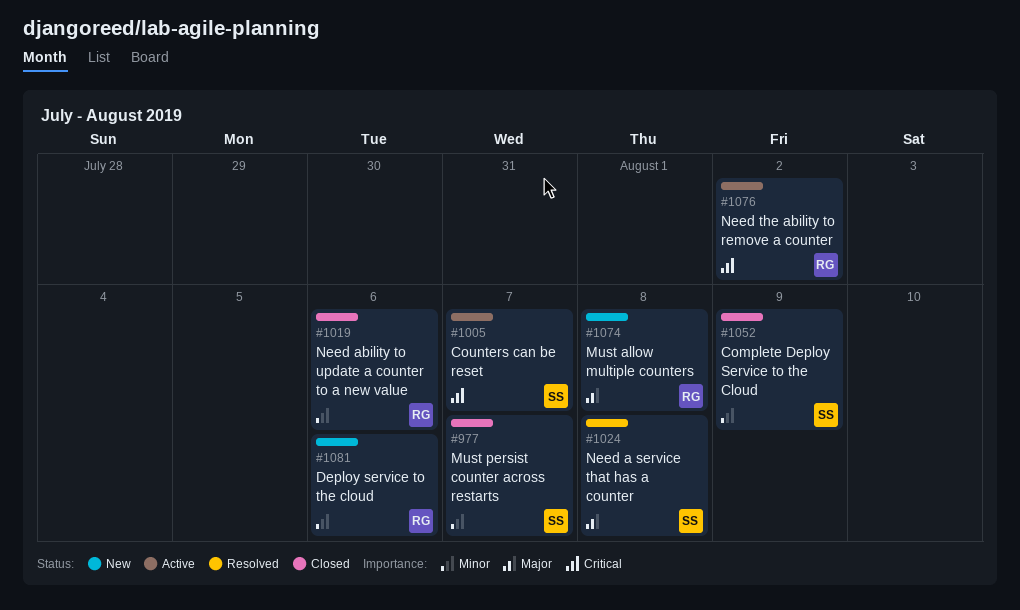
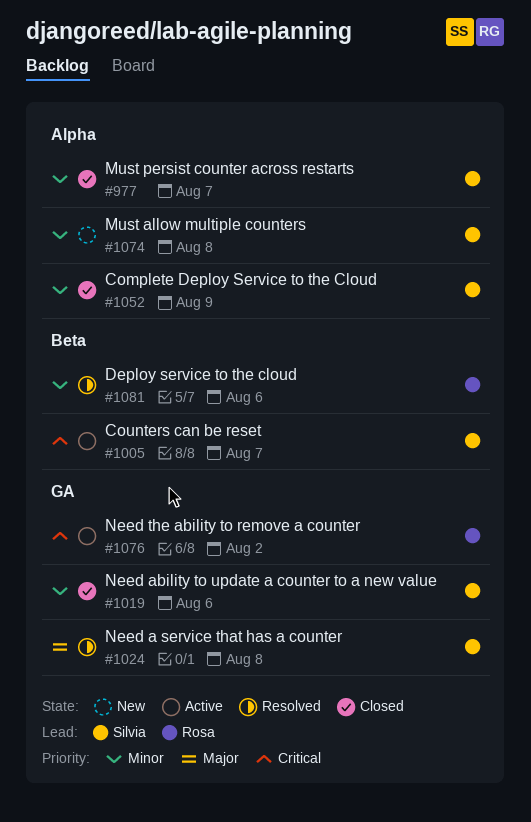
#1019, owner: Rosa -> Silvia
#1074, owner: Rosa -> Silvia
#1074, priority: Major -> Minor
#1081, status: New -> Resolved

